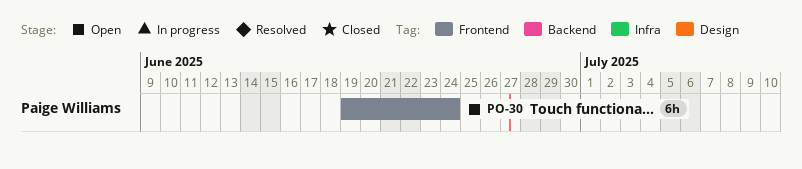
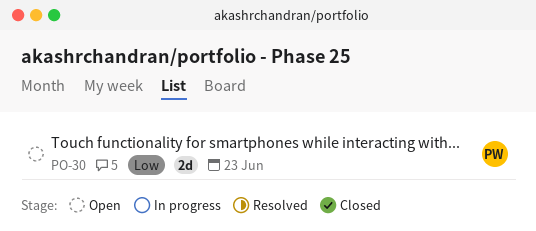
PO-30, estimate: 6h -> 2d
PO-30, due: Jun 24 -> Jun 23

